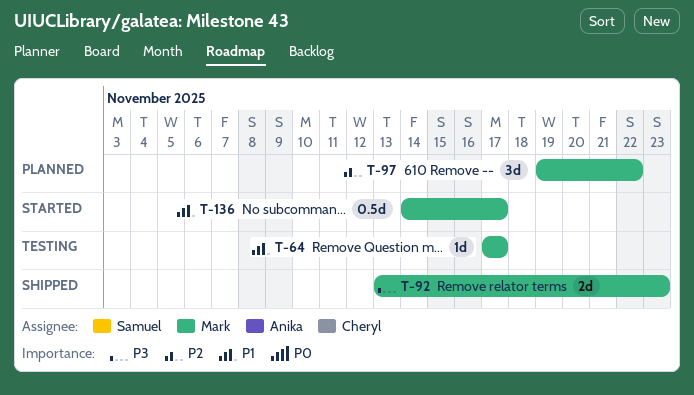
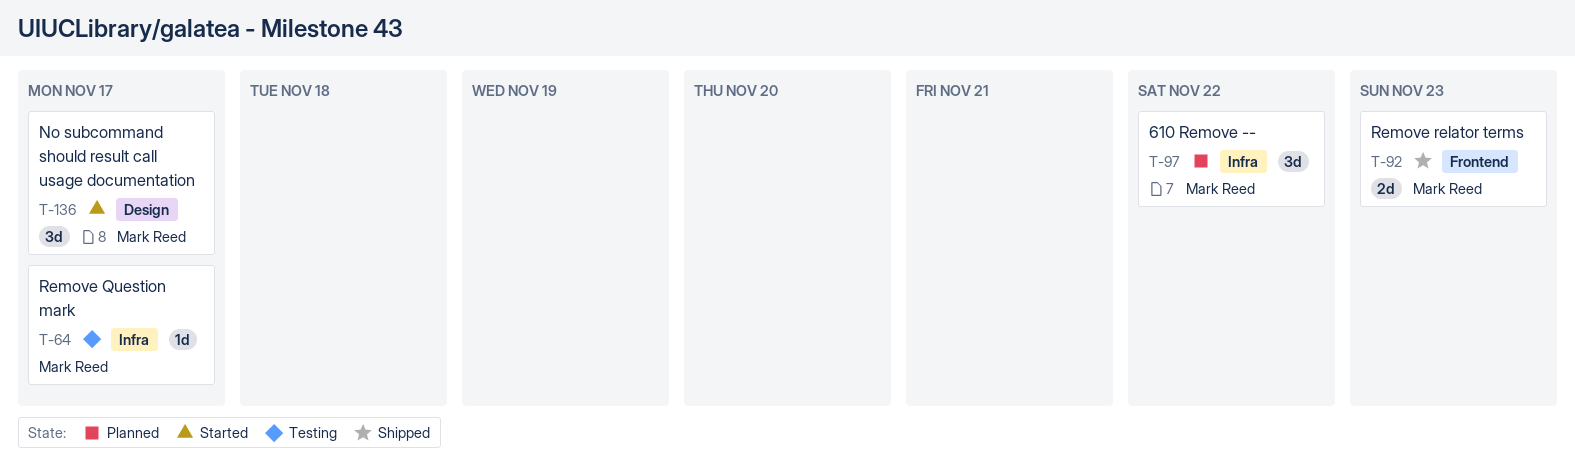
T-136, estimate: 0.5d -> 3d

